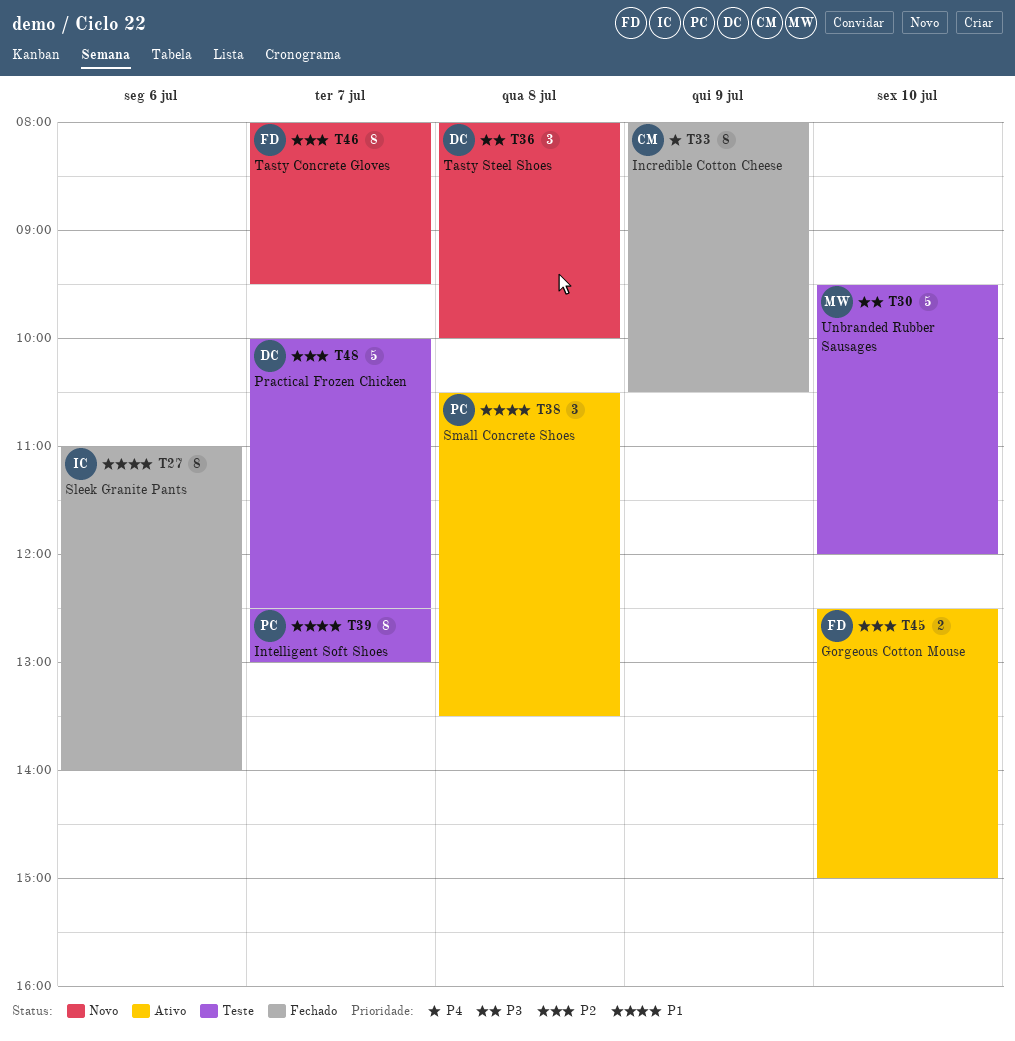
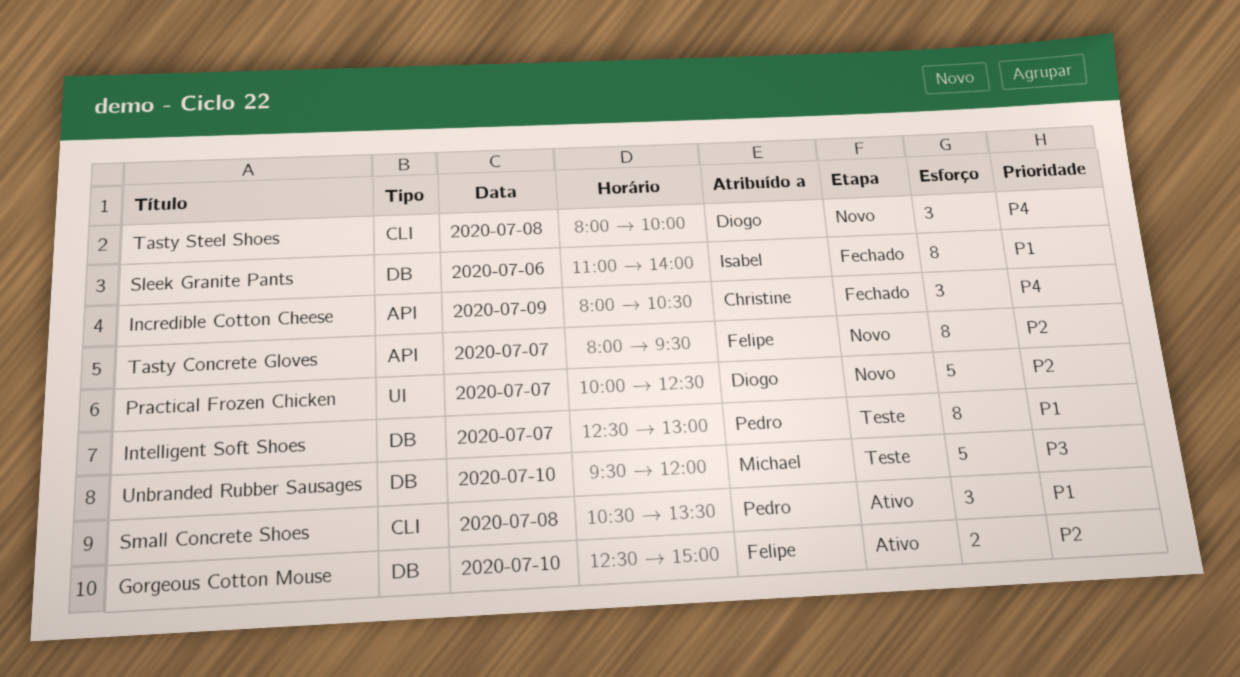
Incredible Cotton Cheese, estimate: 8 -> 3
Practical Frozen Chicken, status: Teste -> Novo
Tasty Steel Shoes, priority: P3 -> P4

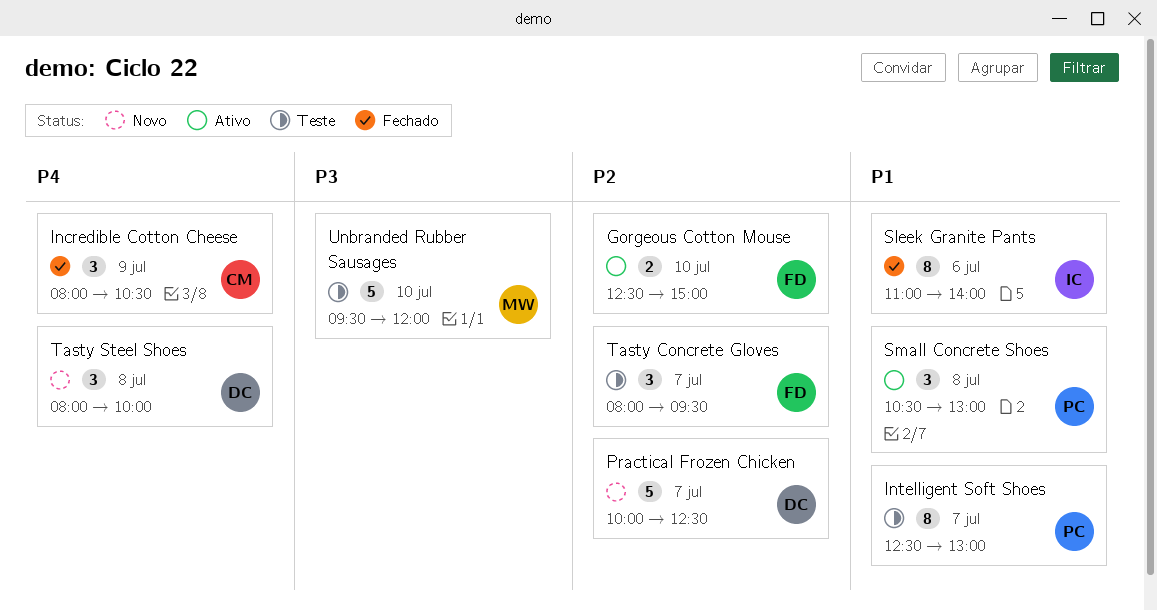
Small Concrete Shoes, ends: 13:30 -> 13:00
Tasty Concrete Gloves, status: Novo -> Teste
Tasty Concrete Gloves, estimate: 8 -> 3

